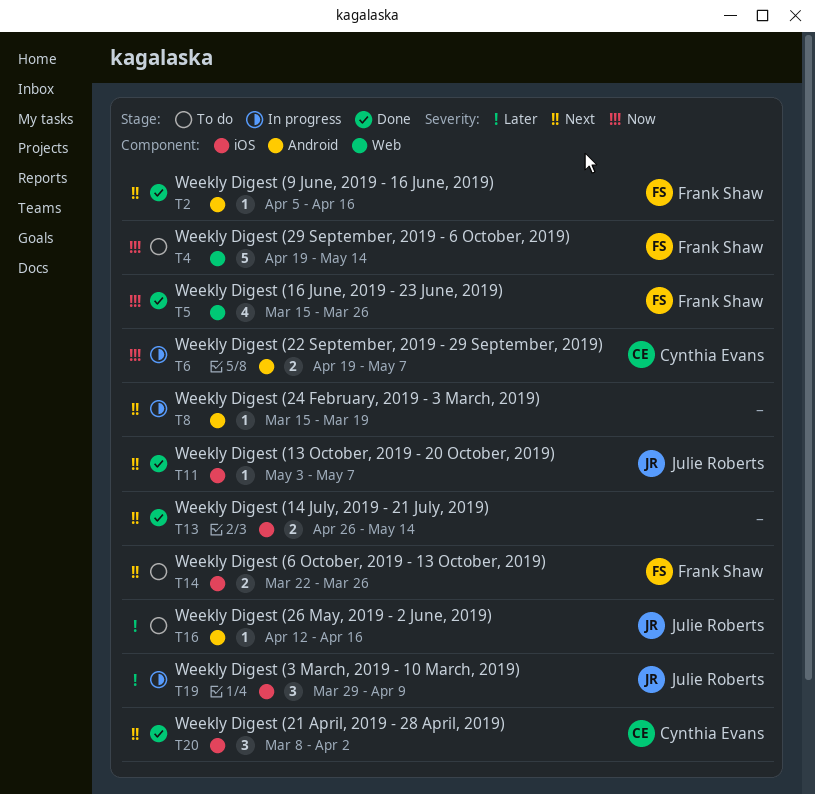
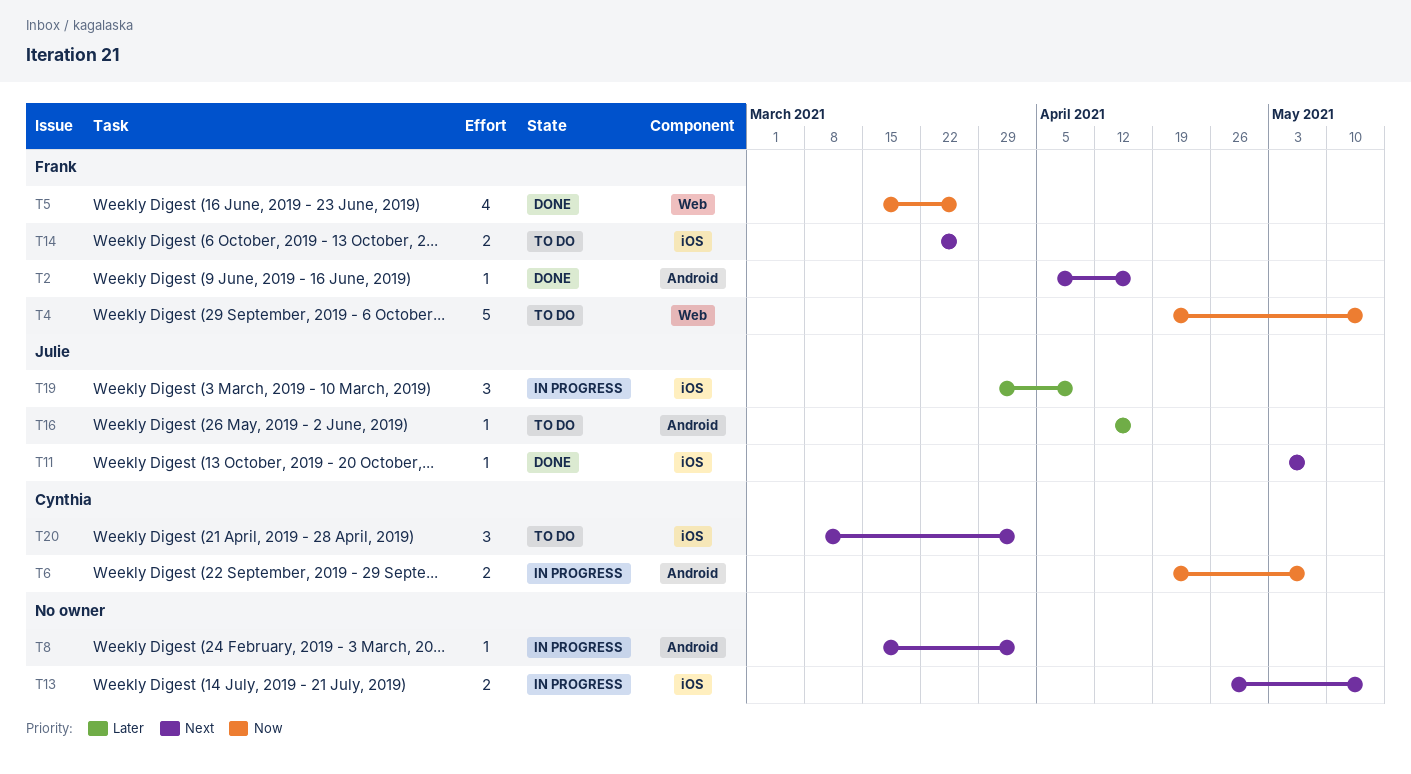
T8, due: Mar 19 -> Apr 2
T13, status: Done -> In progress
T20, status: Done -> To do

